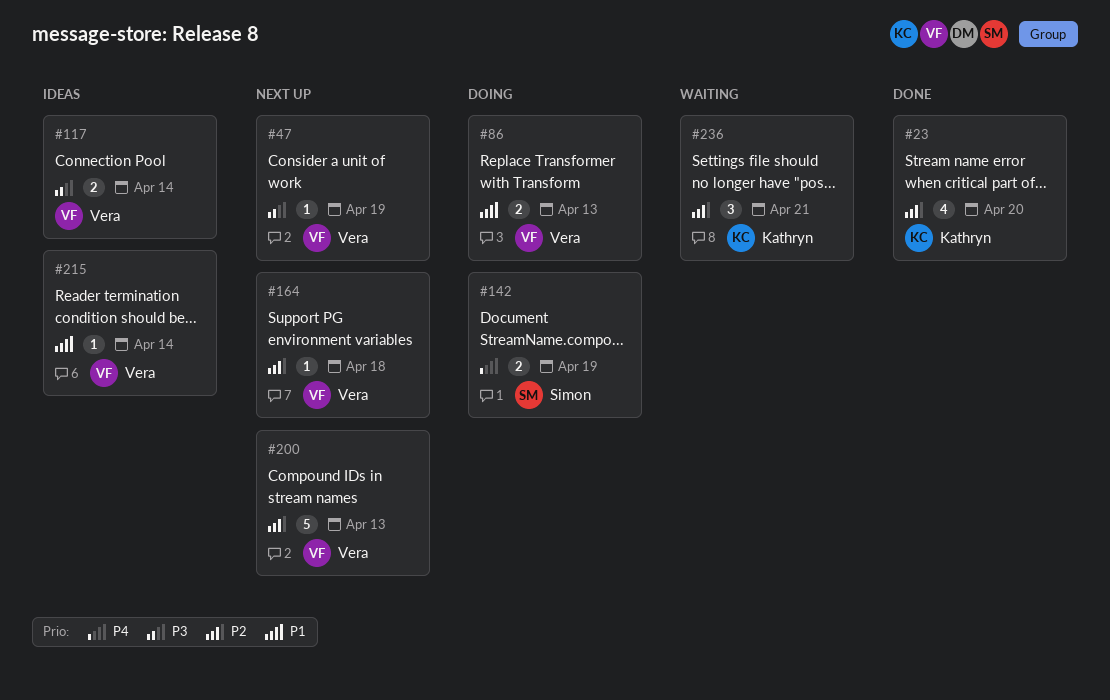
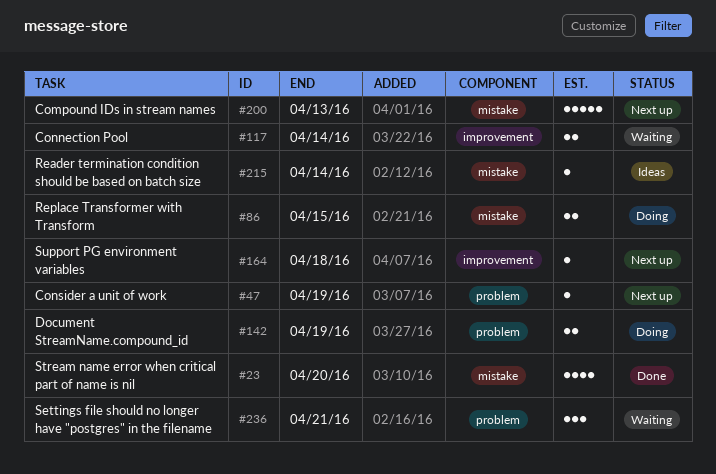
#86, due: Apr 13 -> Apr 15
#117, status: Ideas -> Waiting

